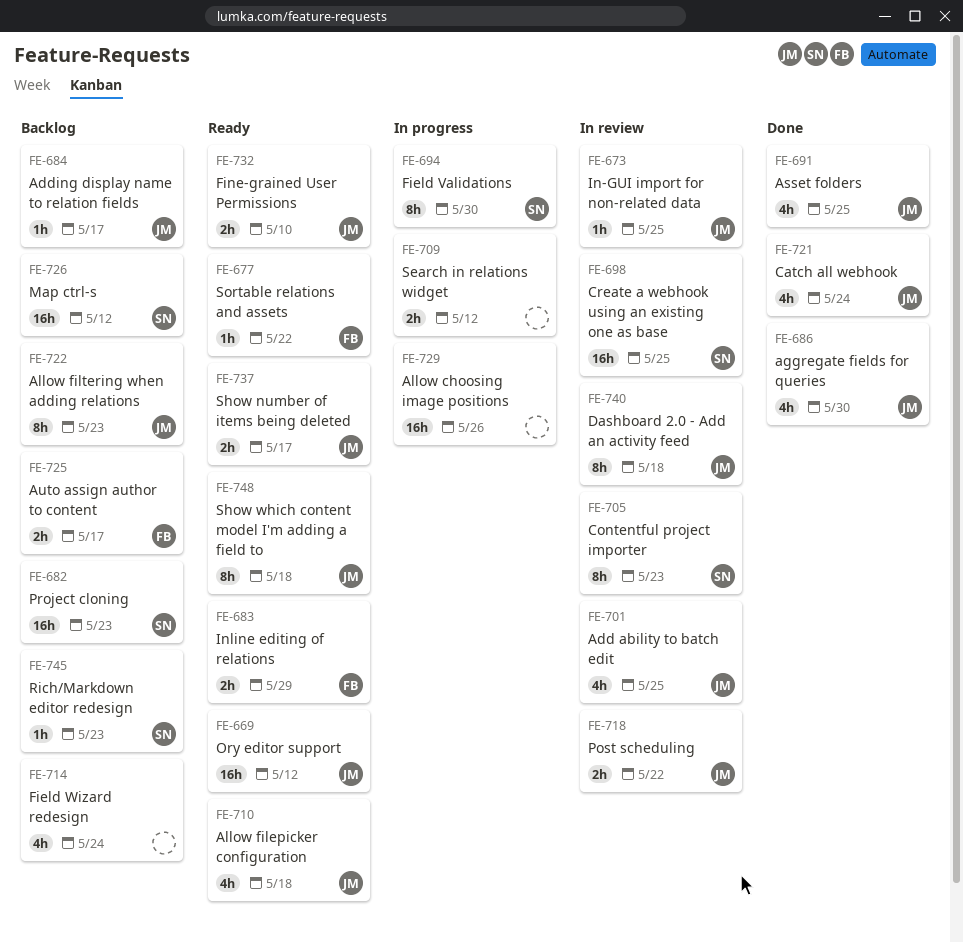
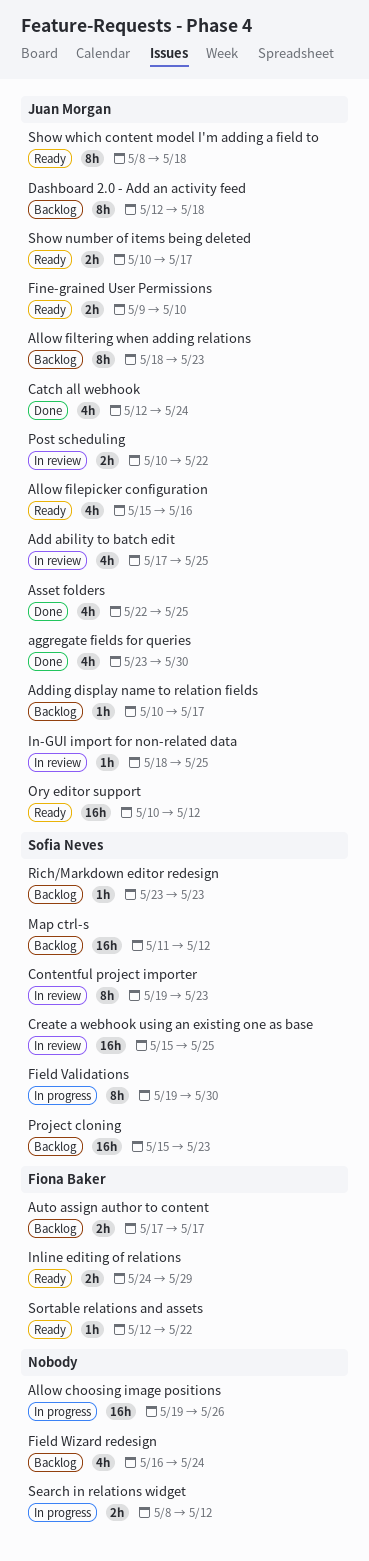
Allow filepicker configuration, due: May 18 -> May 16
Dashboard 2.0 - Add an activity feed, status: In review -> Backlog

